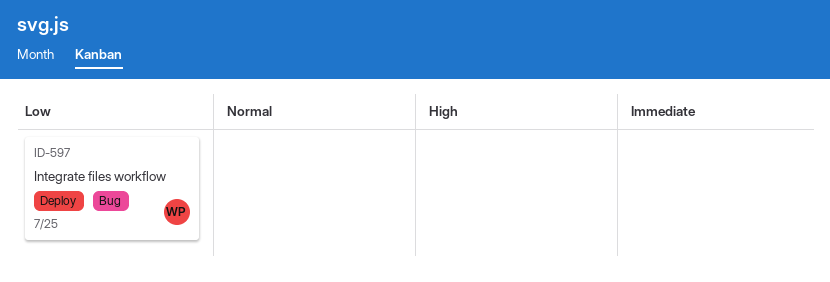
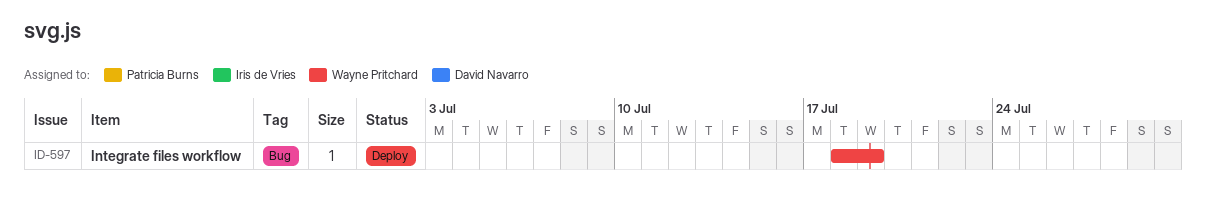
ID-597, due: Jul 25 -> Jul 19

